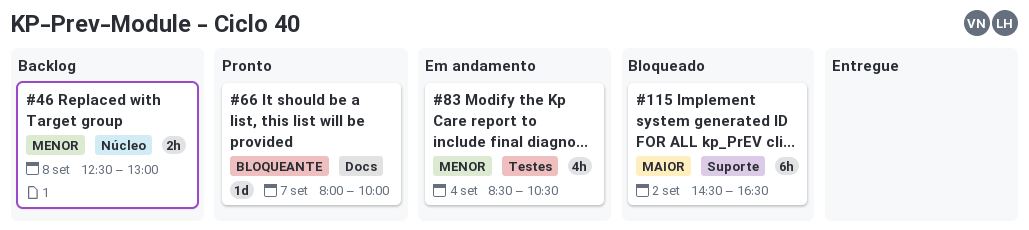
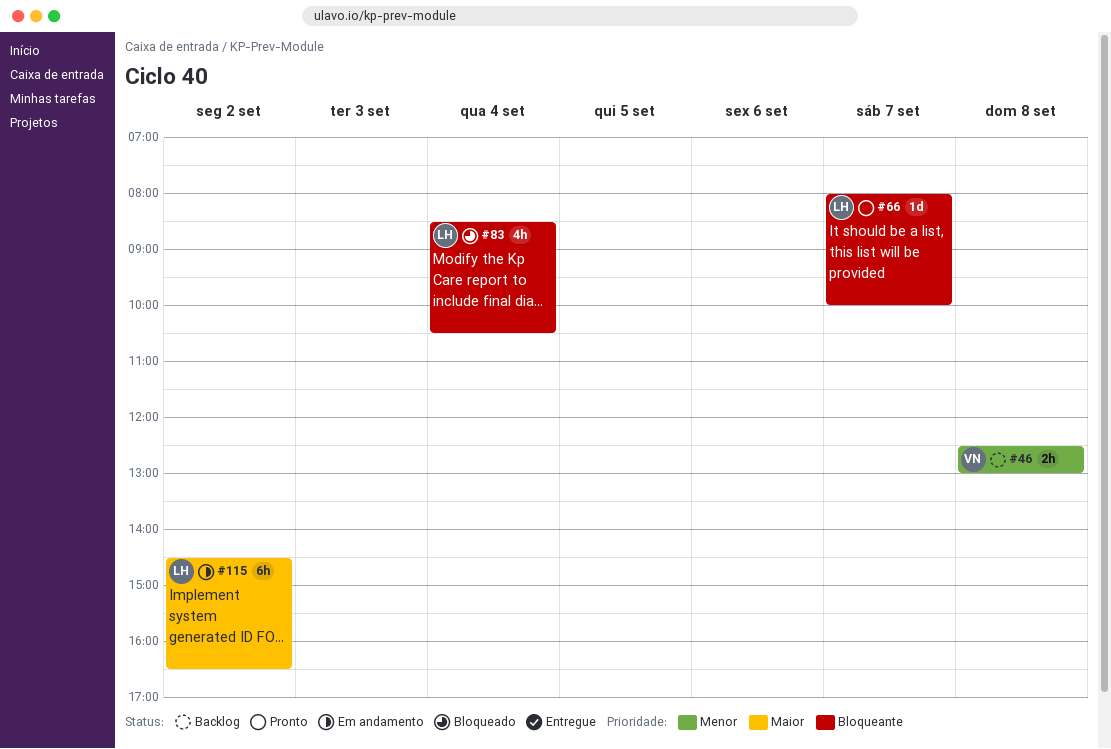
#83, status: Em andamento -> Bloqueado
#83, priority: Menor -> Bloqueante
#115, status: Bloqueado -> Em andamento

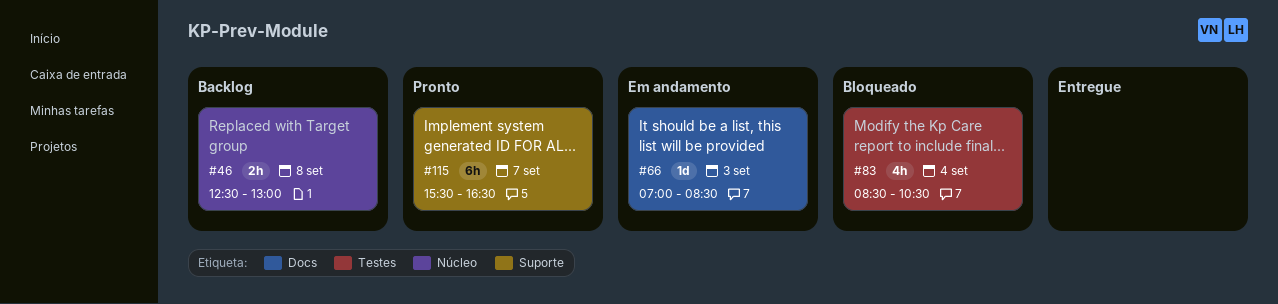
#66, status: Pronto -> Em andamento
#66, day: Sep 7 -> Sep 3
#66, begins: 08:00 -> 07:00
#66, ends: 10:00 -> 08:30
#115, status: Em andamento -> Pronto
#115, day: Sep 2 -> Sep 7
#115, begins: 14:30 -> 15:30

